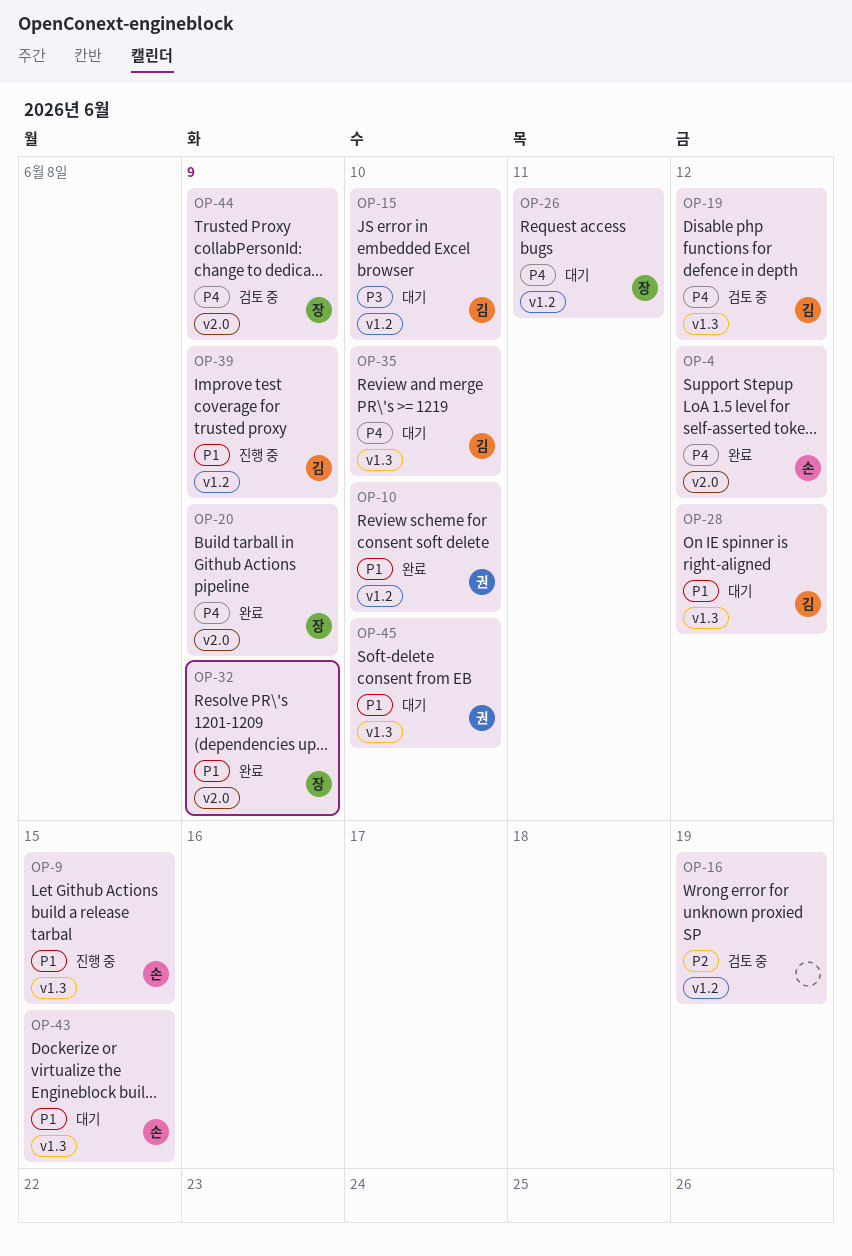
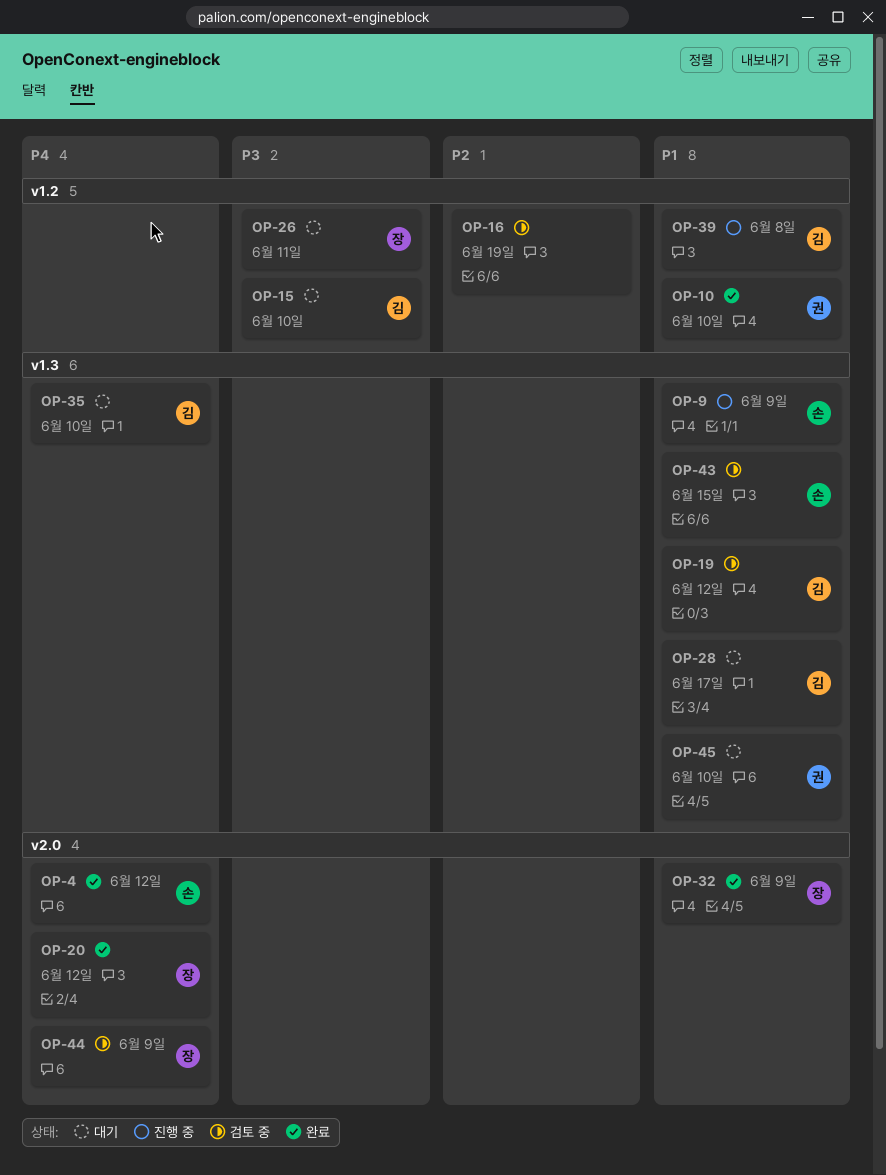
OP-9, due: Jun 15 -> Jun 9
OP-19, priority: P4 -> P1
OP-20, due: Jun 9 -> Jun 12
OP-26, priority: P4 -> P3
OP-28, due: Jun 12 -> Jun 17
OP-39, due: Jun 9 -> Jun 8
OP-43, status: 대기 -> 검토 중

